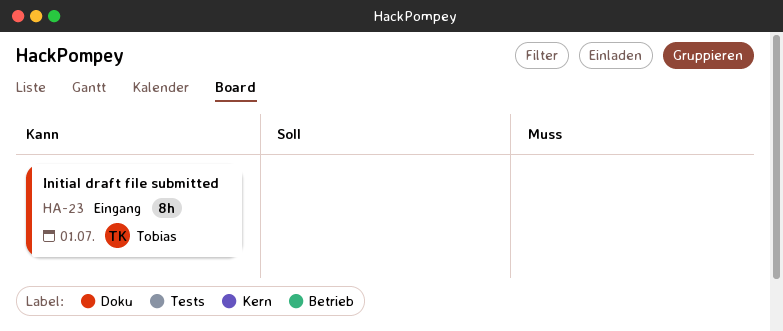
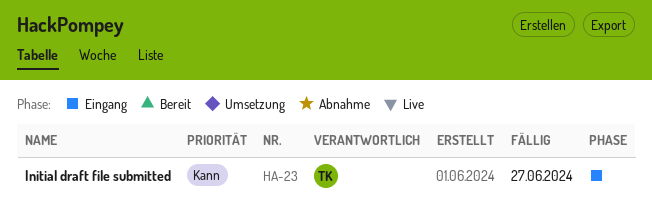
HA-23, due: Jul 1 -> Jun 27

